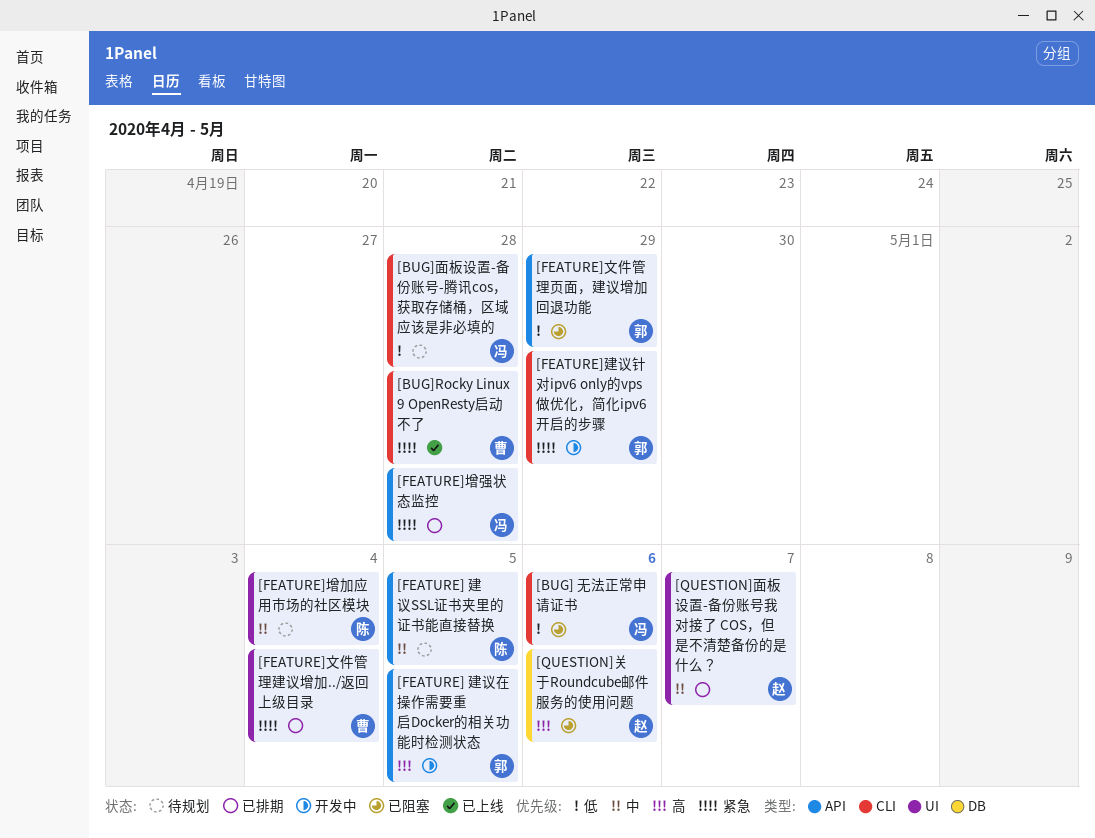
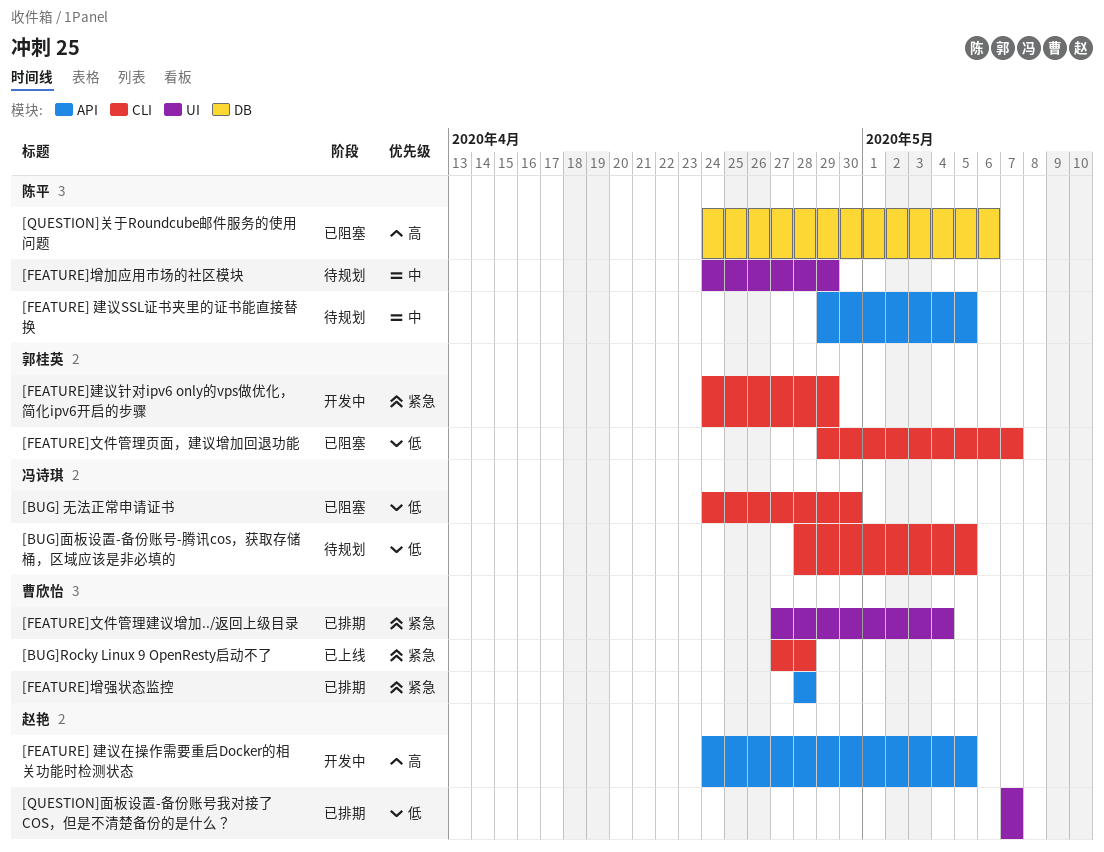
[BUG] 无法正常申请证书, due: May 6 -> Apr 30
[BUG]面板设置-备份账号-腾讯cos，获取存储桶，区域应该是非必填的, due: Apr 28 -> May 5
[FEATURE] 建议在操作需要重启Docker的相关功能时检测状态, owner: 郭桂英 -> 赵艳
[FEATURE]增加应用市场的社区模块, due: May 4 -> Apr 29
[FEATURE]增强状态监控, owner: 冯诗琪 -> 曹欣怡
[FEATURE]文件管理页面，建议增加回退功能, label: API -> CLI
[FEATURE]文件管理页面，建议增加回退功能, due: Apr 29 -> May 7
[QUESTION]关于Roundcube邮件服务的使用问题, owner: 赵艳 -> 陈平
[QUESTION]面板设置-备份账号我对接了 COS，但是不清楚备份的是什么？, priority: 中 -> 低

